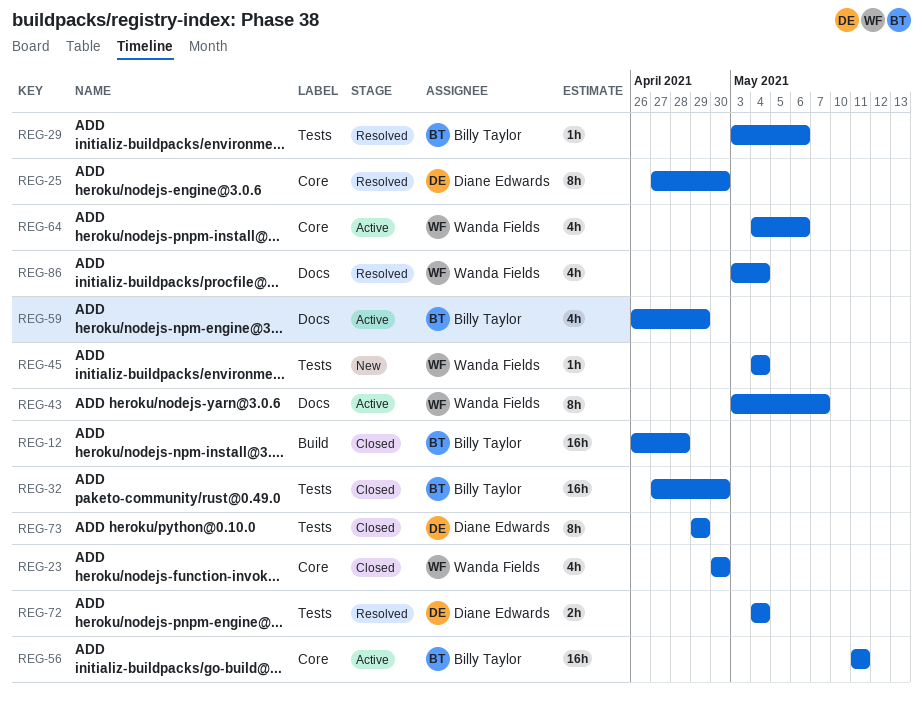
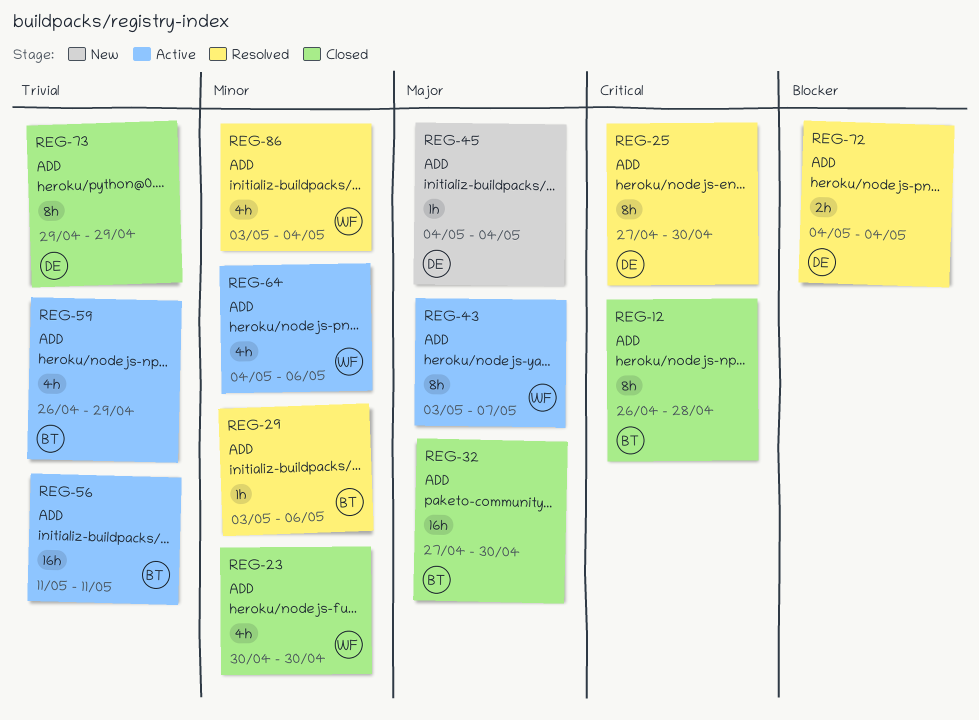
REG-12, estimate: 16h -> 8h
REG-45, owner: Wanda Fields -> Diane Edwards

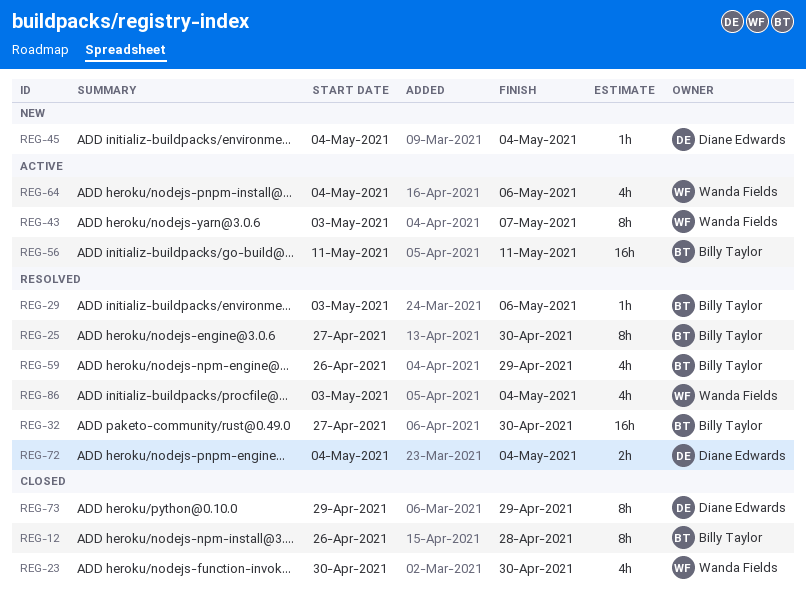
REG-25, owner: Diane Edwards -> Billy Taylor
REG-32, status: Closed -> Resolved
REG-59, status: Active -> Resolved

